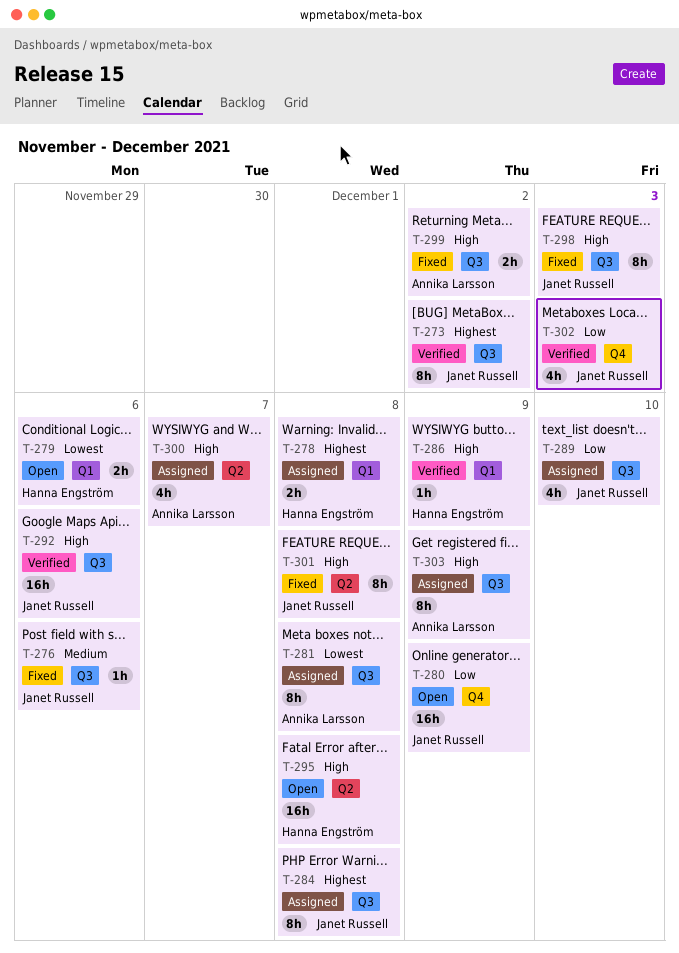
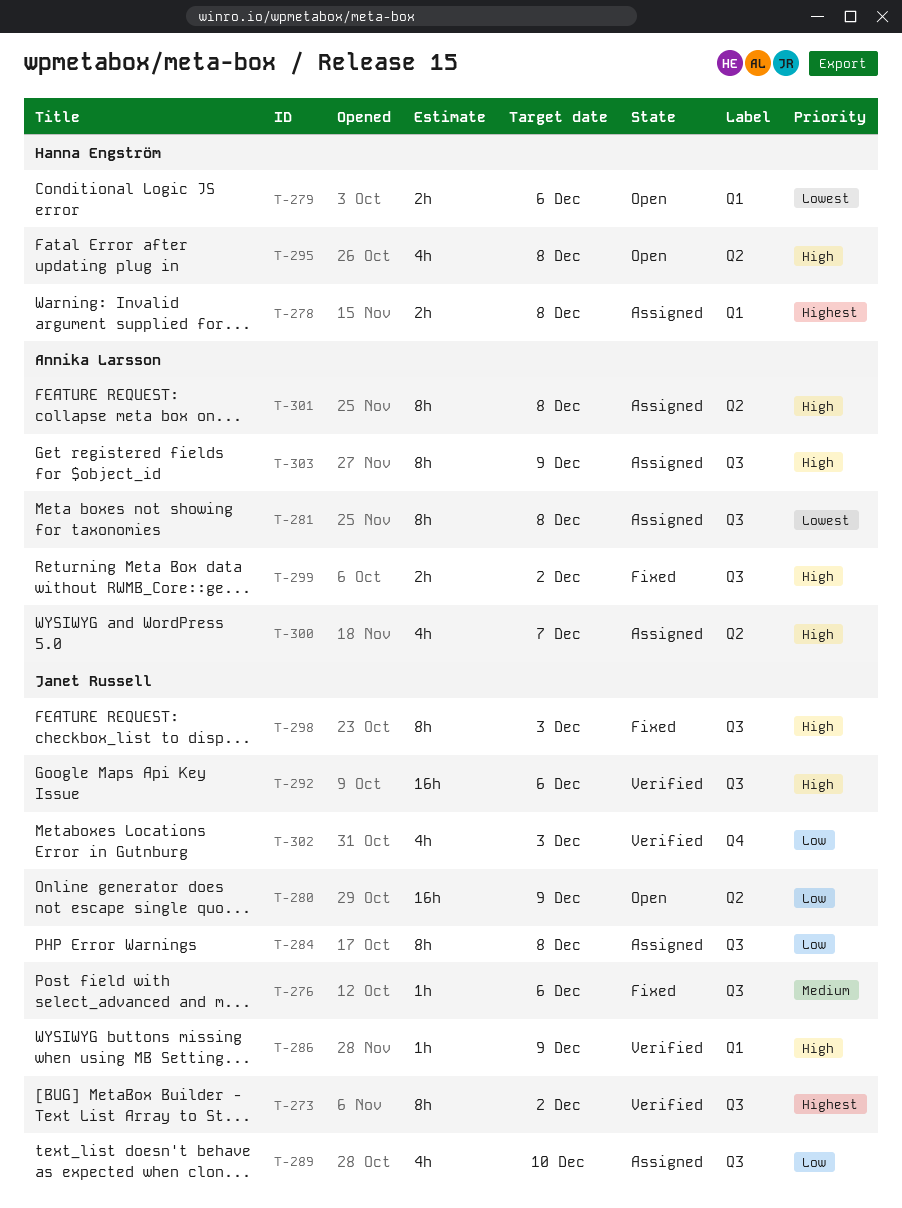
T-280, label: Q4 -> Q2
T-284, priority: Highest -> Low
T-286, owner: Hanna Engström -> Janet Russell
T-295, estimate: 16h -> 4h
T-301, status: Fixed -> Assigned
T-301, owner: Janet Russell -> Annika Larsson

